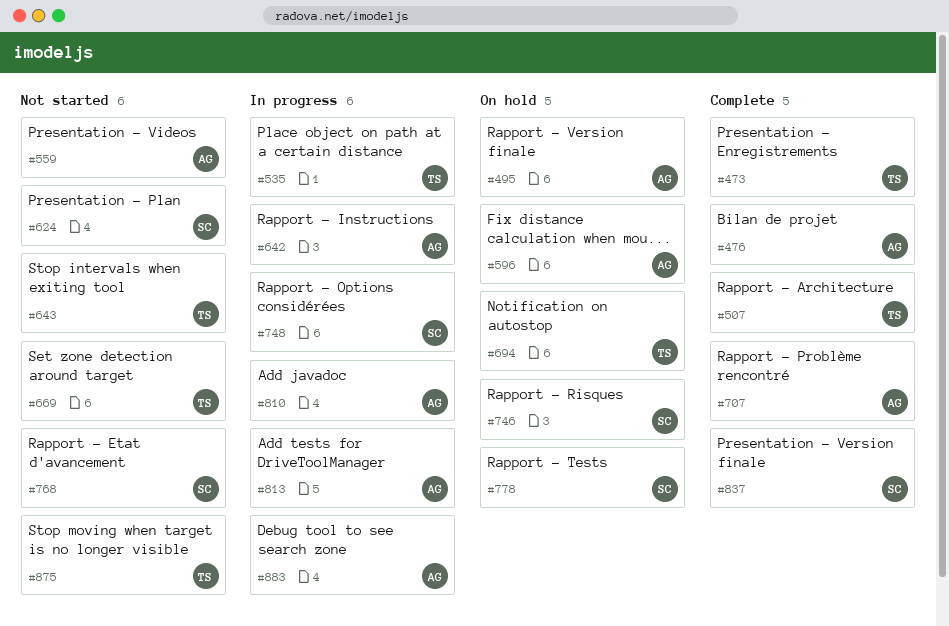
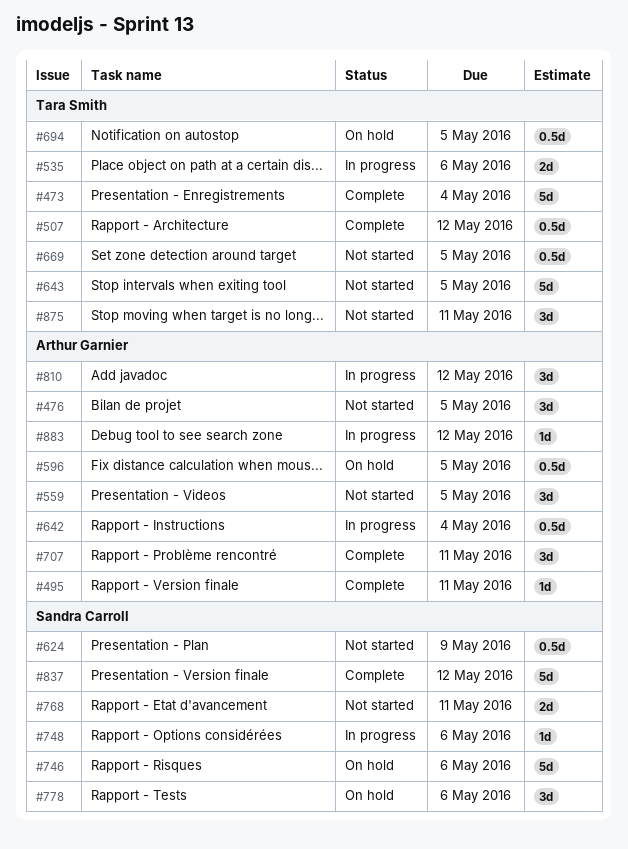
#476, status: Complete -> Not started
#495, status: On hold -> Complete
#813: present -> none

